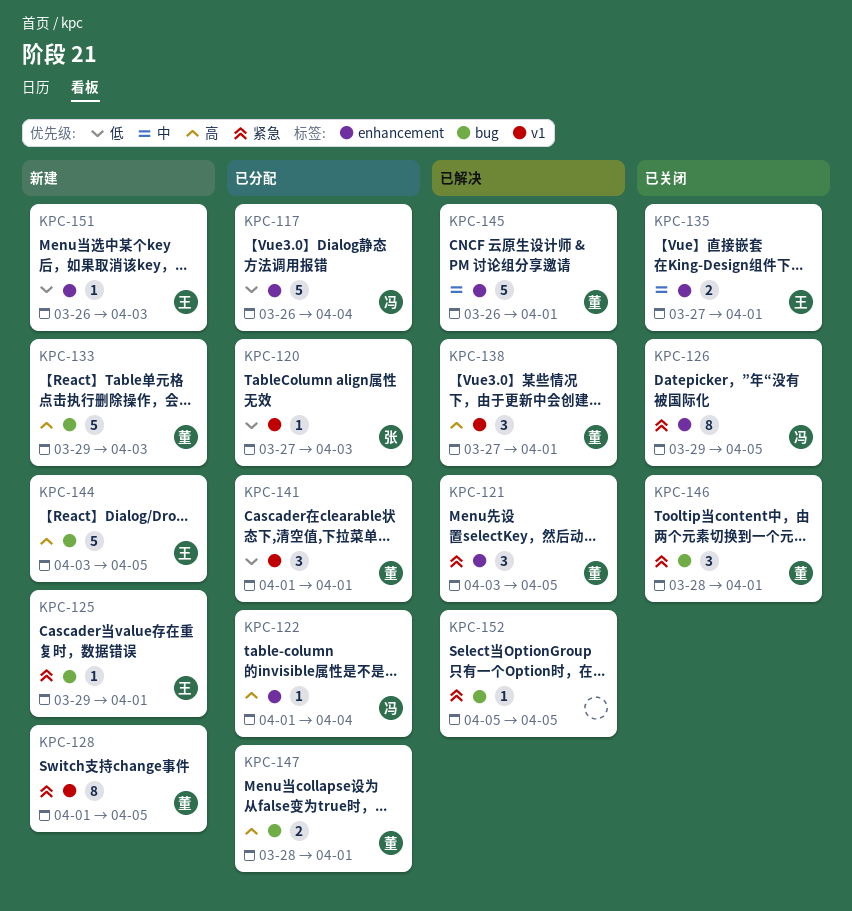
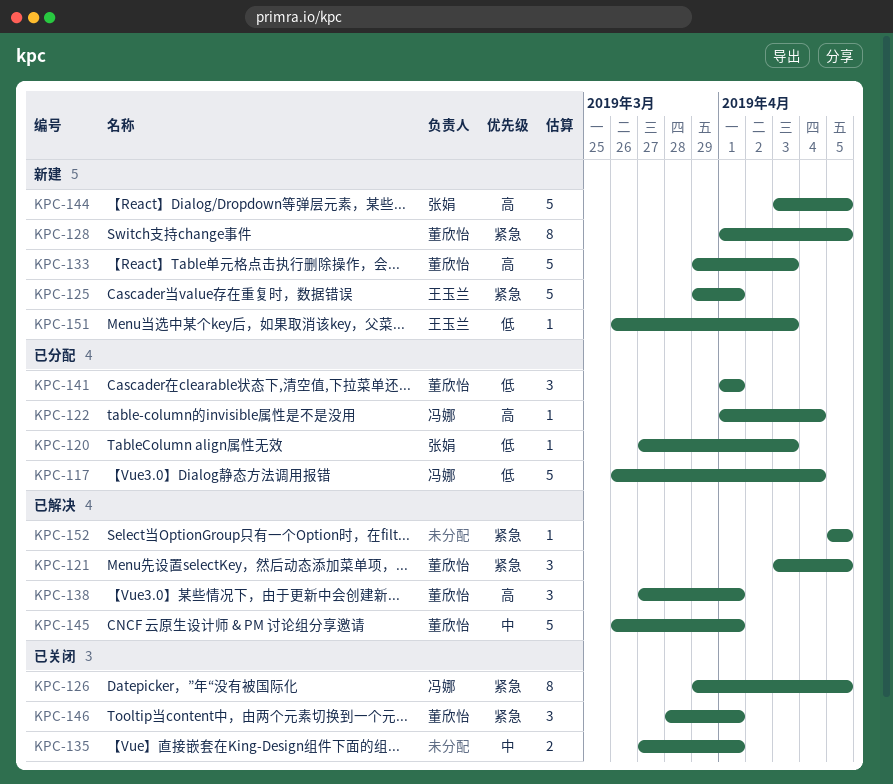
KPC-125, estimate: 1 -> 5
KPC-135, owner: 王玉兰 -> none
KPC-144, owner: 王玉兰 -> 张娟
KPC-147: present -> none

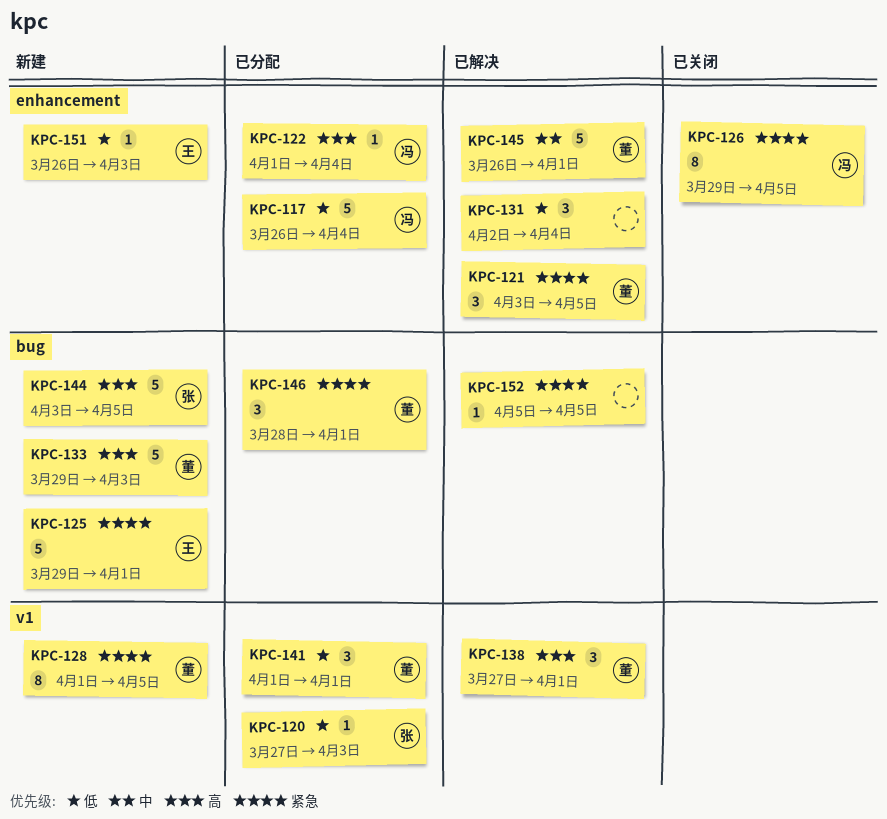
KPC-131: none -> present
KPC-135: present -> none
KPC-146, status: 已关闭 -> 已分配

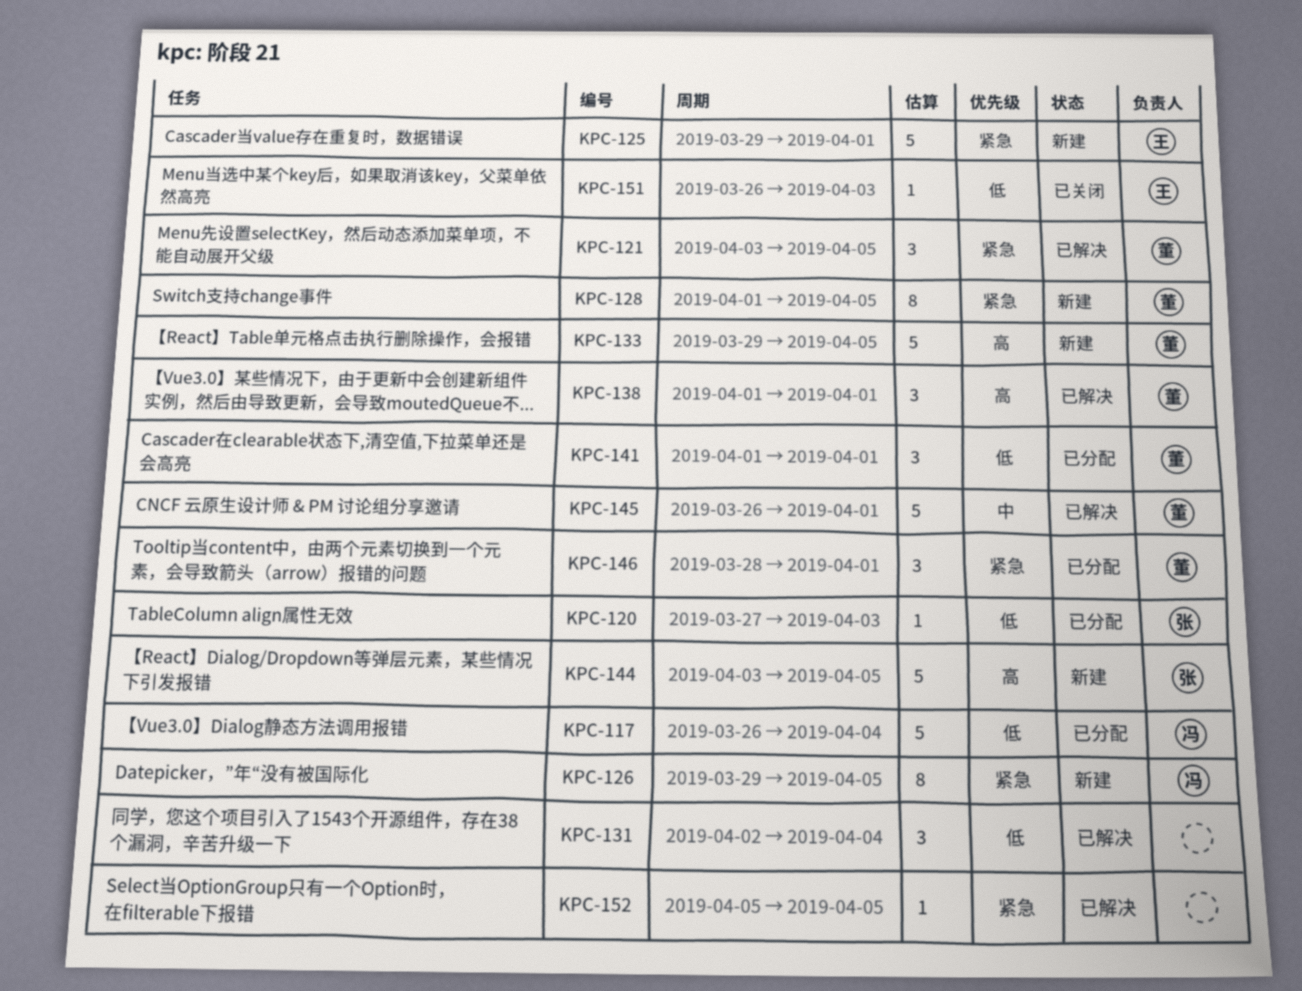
KPC-122: present -> none
KPC-126, status: 已关闭 -> 新建
KPC-133, due: Apr 3 -> Apr 5
KPC-138, start: Mar 27 -> Apr 1
KPC-151, status: 新建 -> 已关闭

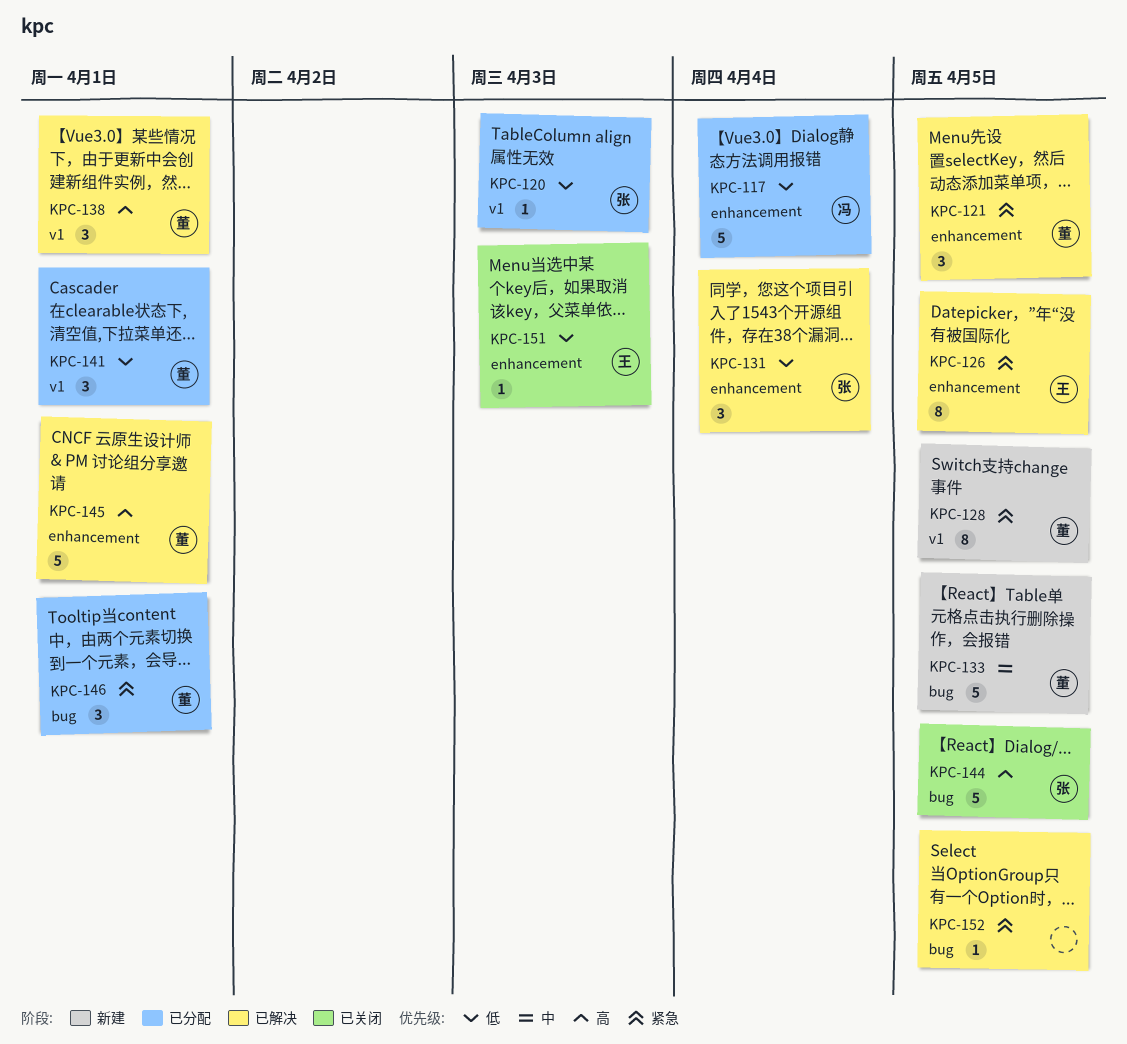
KPC-125: present -> none
KPC-126, status: 新建 -> 已解决
KPC-126, owner: 冯 -> 王
KPC-131, owner: none -> 张
KPC-133, priority: 高 -> 中
KPC-144, status: 新建 -> 已关闭
KPC-145, priority: 中 -> 高

